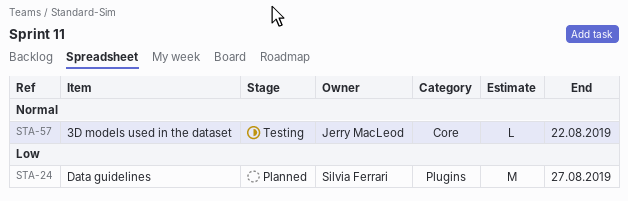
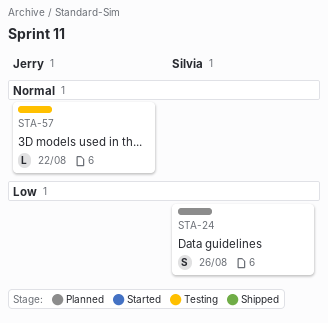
STA-24, estimate: M -> S
STA-24, due: Aug 27 -> Aug 26

